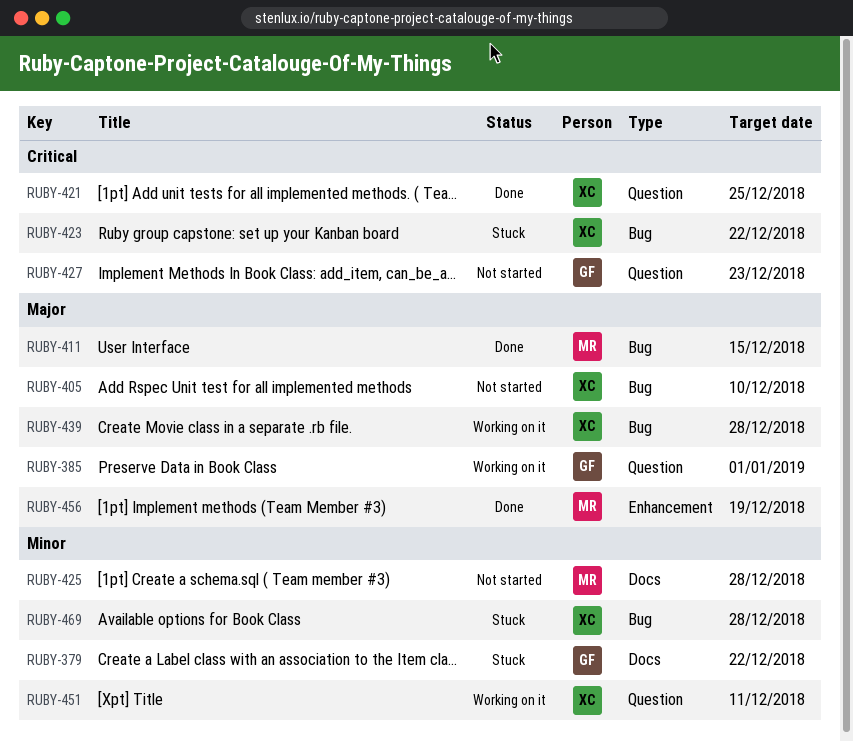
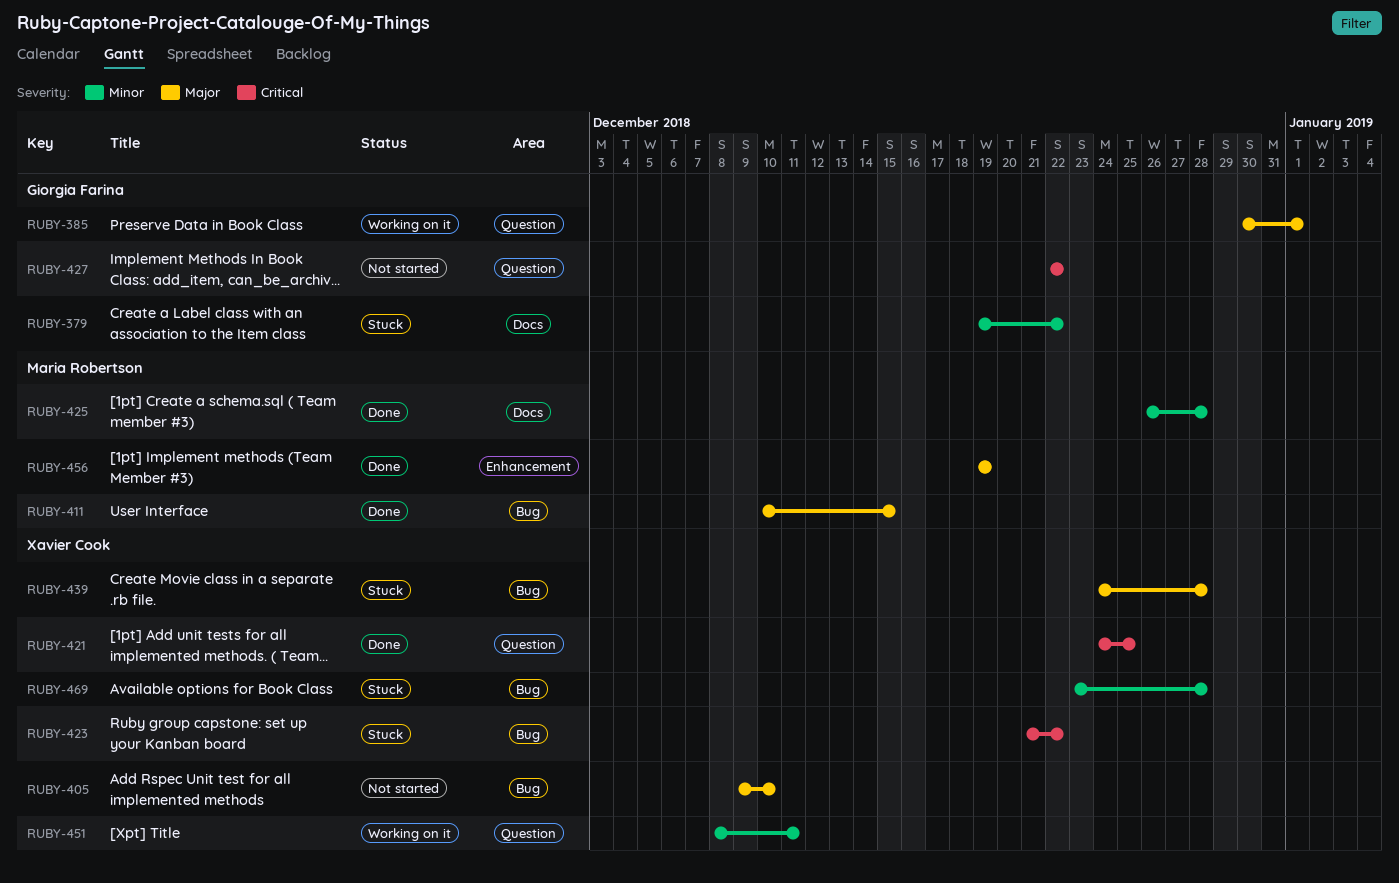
RUBY-425, status: Not started -> Done
RUBY-427, due: Dec 23 -> Dec 22
RUBY-439, status: Working on it -> Stuck

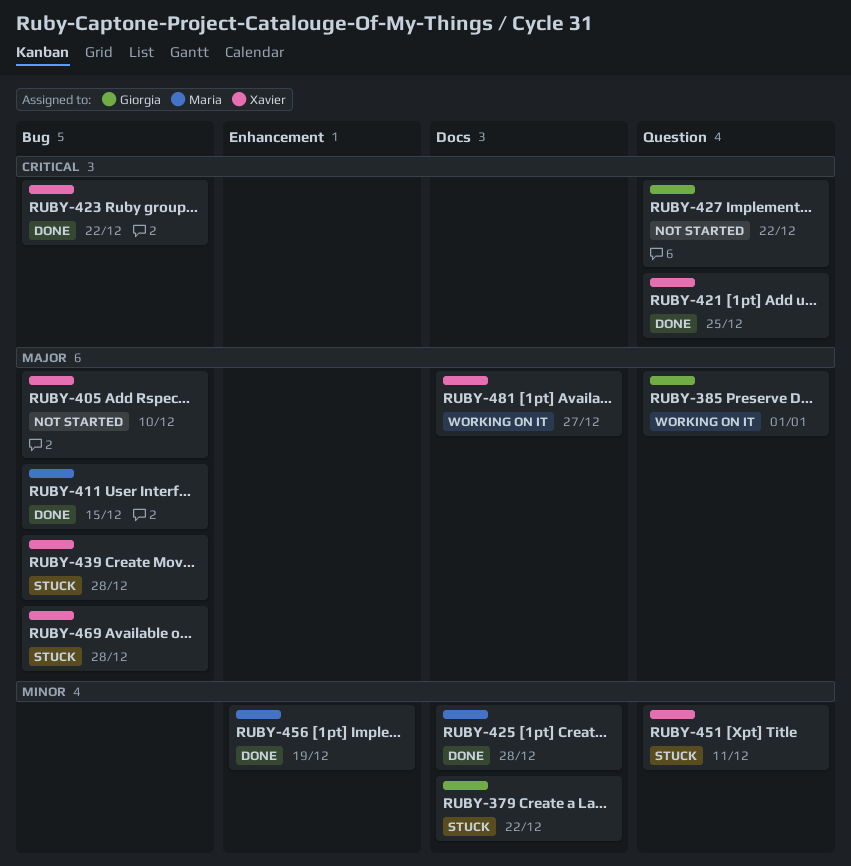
RUBY-423, status: Stuck -> Done
RUBY-451, status: Working on it -> Stuck
RUBY-456, priority: Major -> Minor
RUBY-469, priority: Minor -> Major
RUBY-481: none -> present

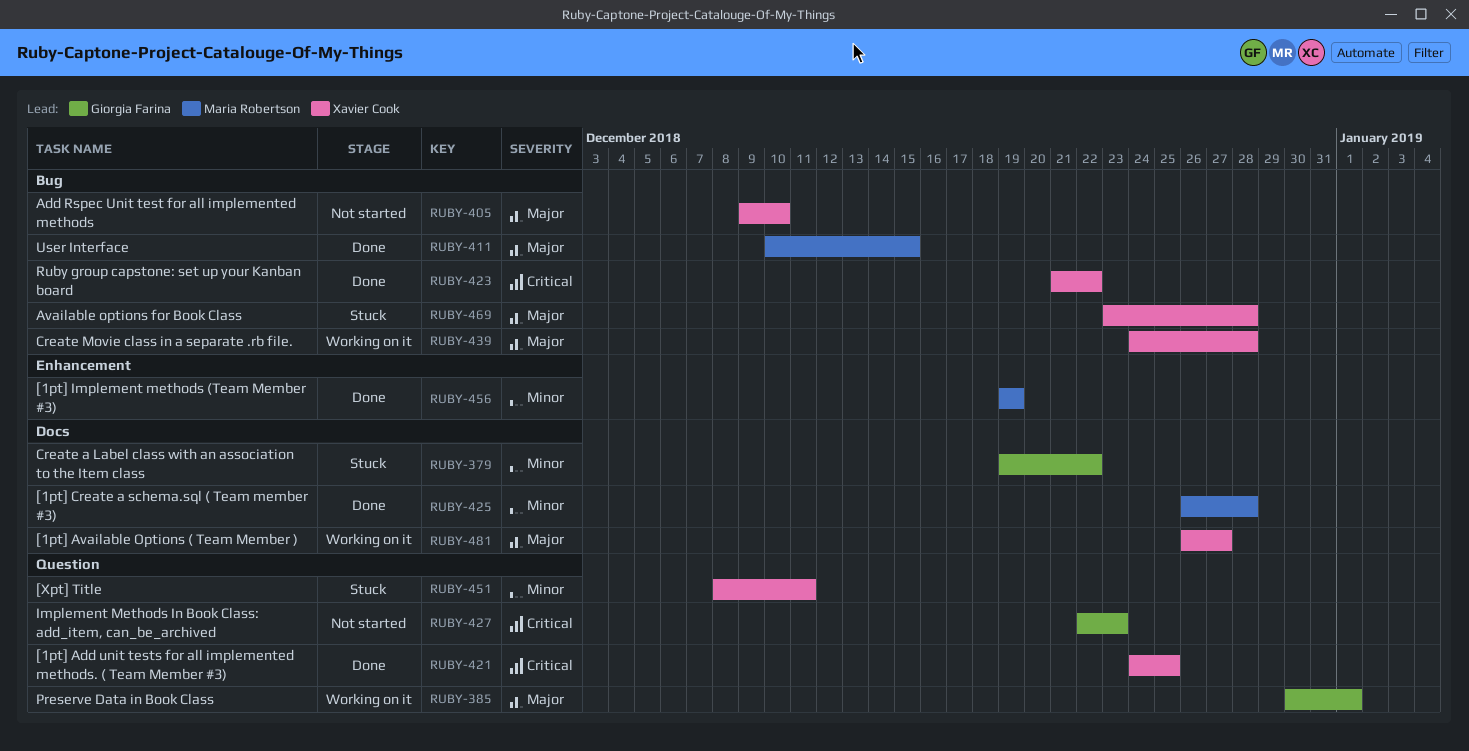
RUBY-427, due: Dec 22 -> Dec 23
RUBY-439, status: Stuck -> Working on it

